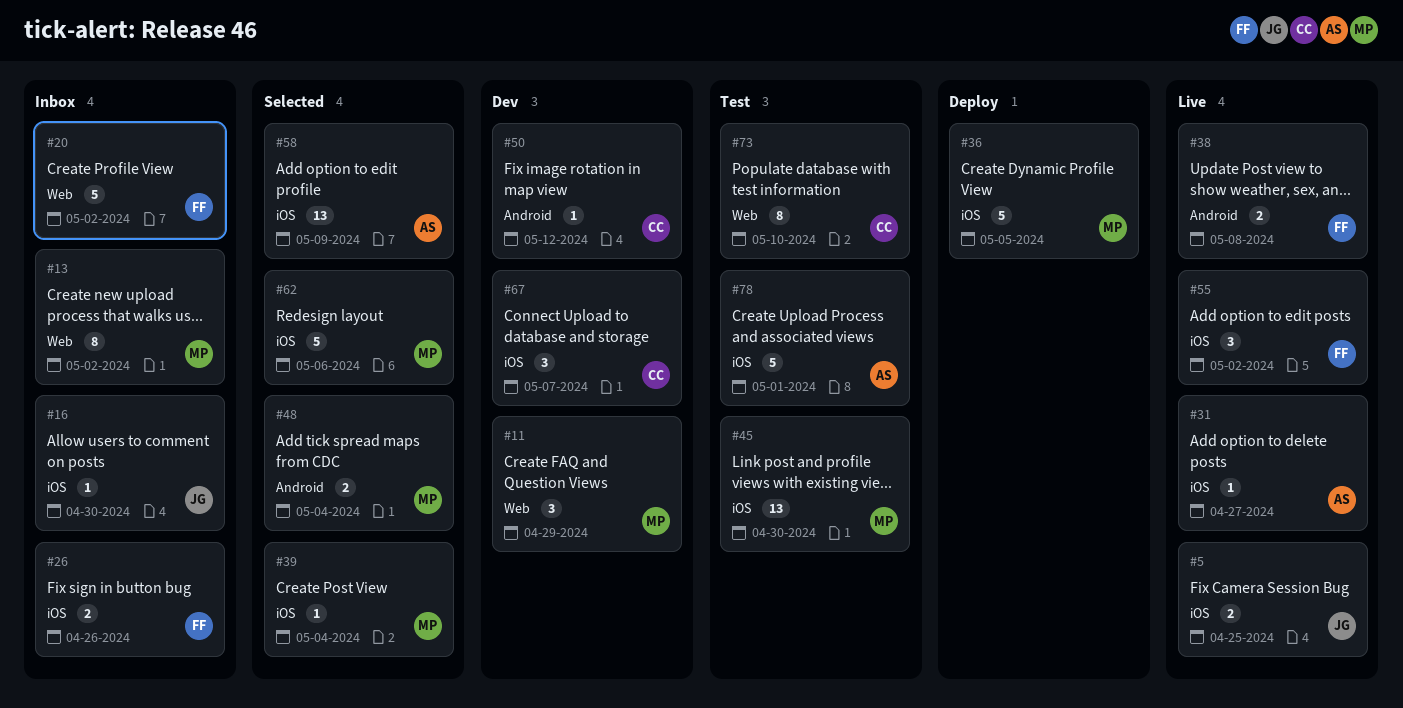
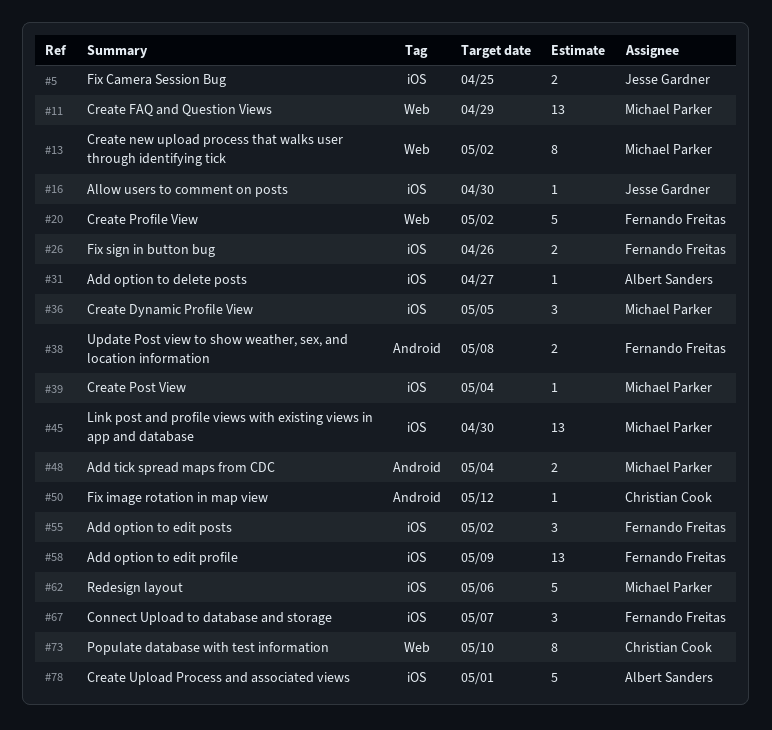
#11, estimate: 3 -> 13
#36, estimate: 5 -> 3
#58, owner: Albert Sanders -> Fernando Freitas
#67, owner: Christian Cook -> Fernando Freitas

